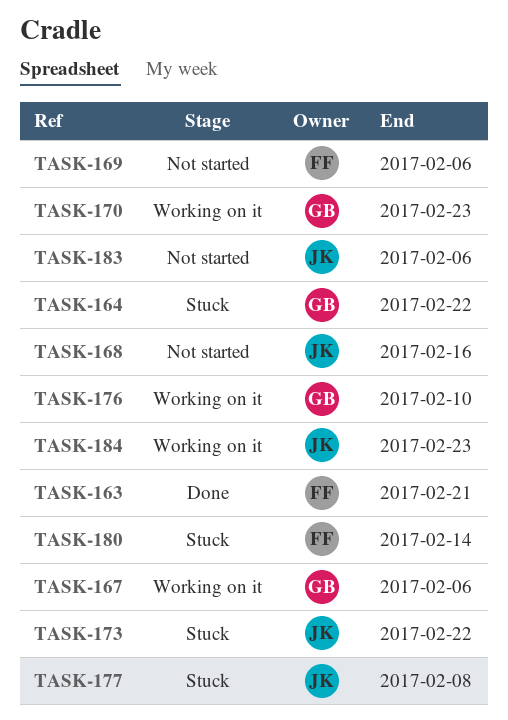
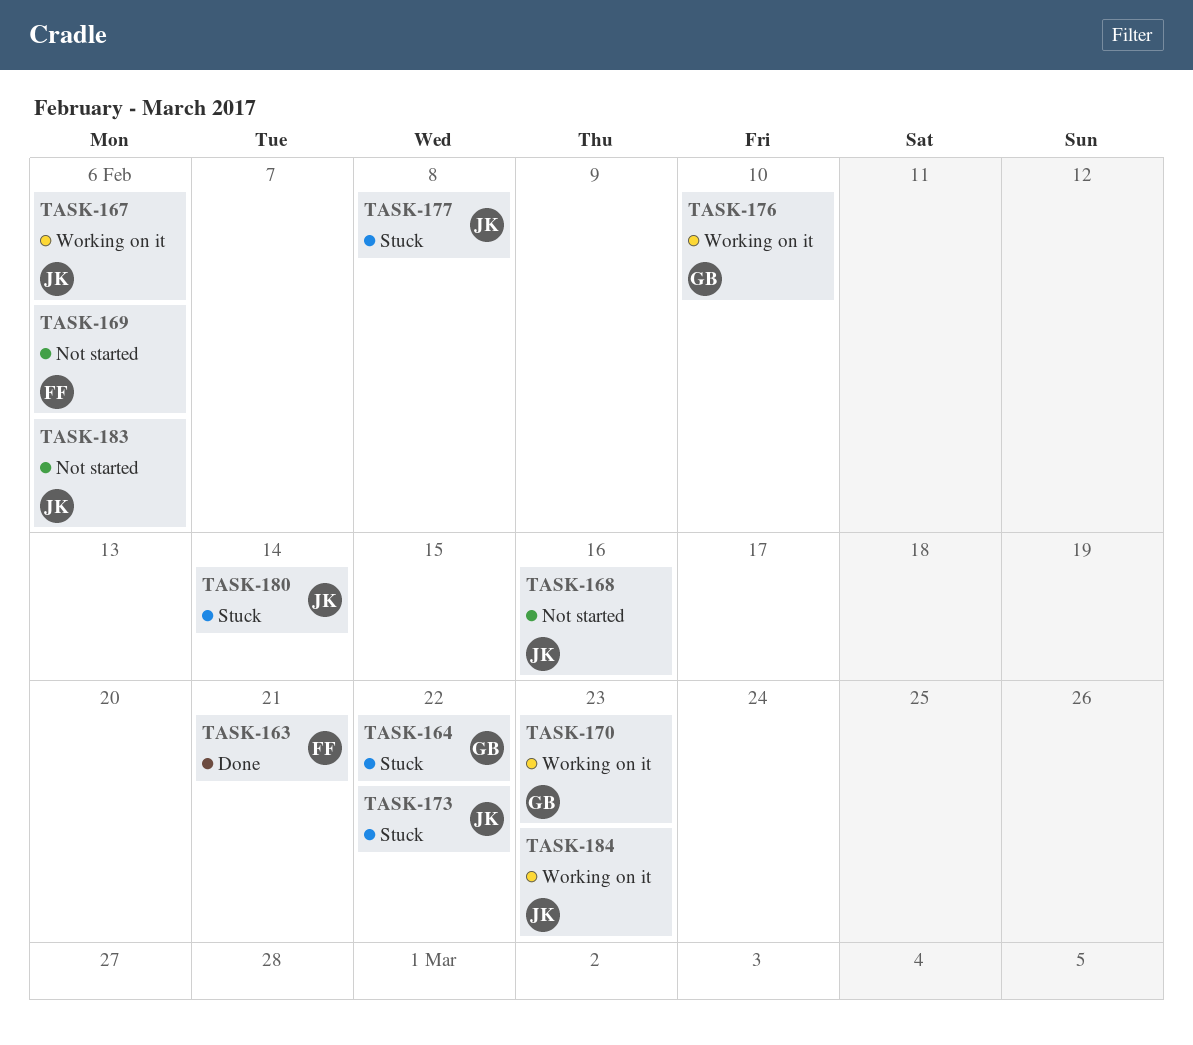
TASK-167, owner: GB -> JK
TASK-180, owner: FF -> JK

